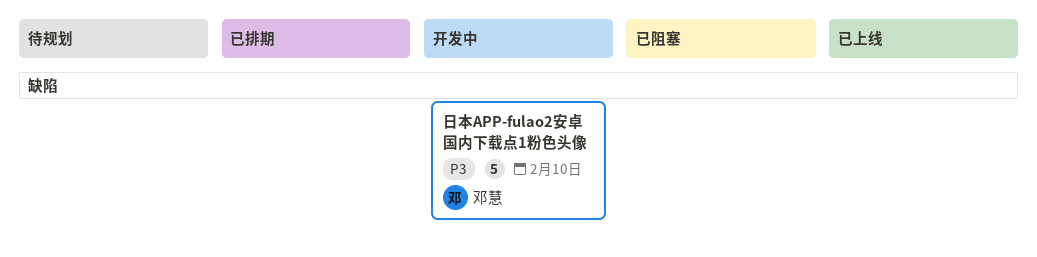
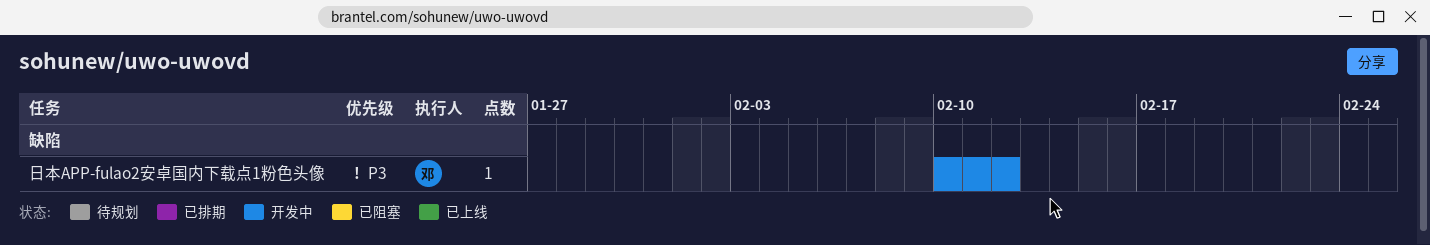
日本APP-fulao2安卓国内下载点1粉色头像, estimate: 5 -> 1
日本APP-fulao2安卓国内下载点1粉色头像, due: Feb 10 -> Feb 12

